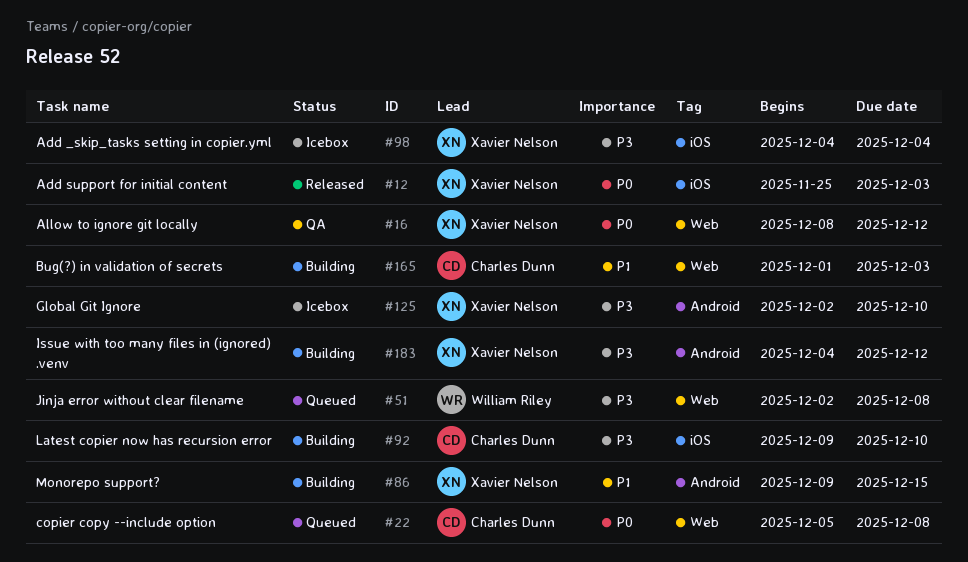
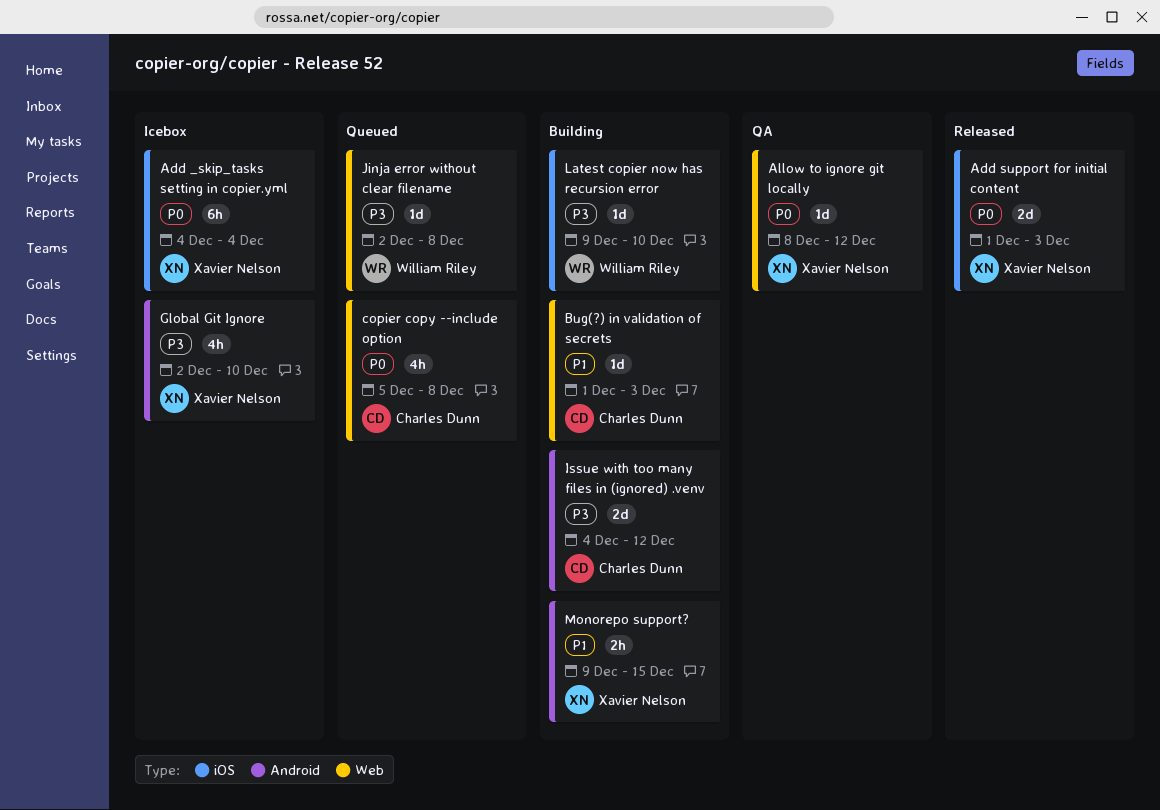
Add _skip_tasks setting in copier.yml, priority: P3 -> P0
Add support for initial content, start: Nov 25 -> Dec 1
Issue with too many files in (ignored) .venv, owner: Xavier Nelson -> Charles Dunn
Latest copier now has recursion error, owner: Charles Dunn -> William Riley

